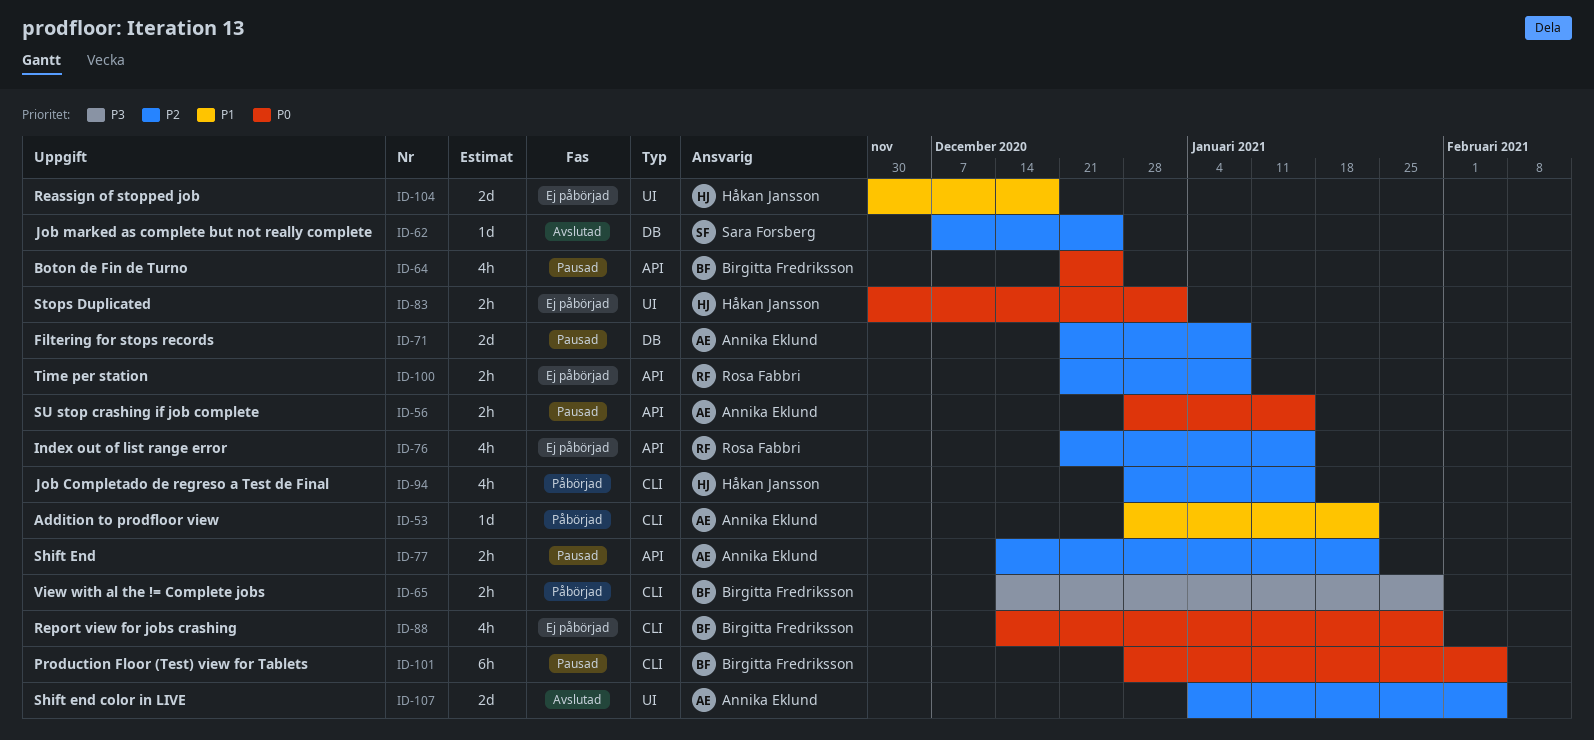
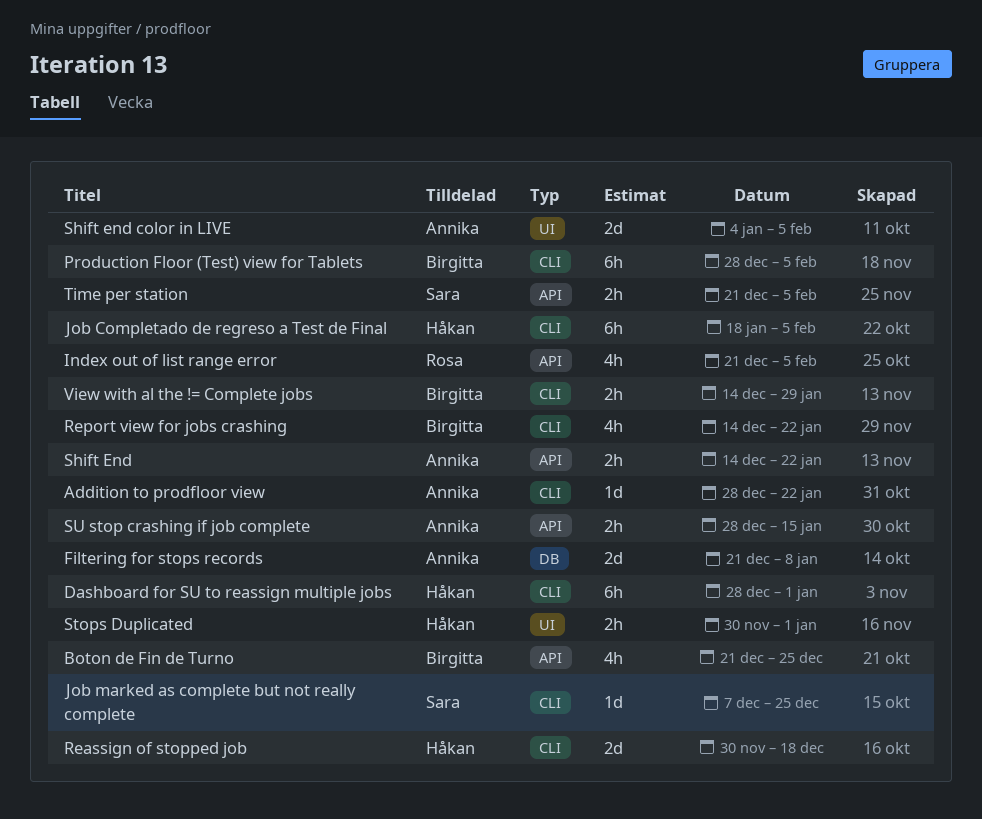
Dashboard for SU to reassign multiple jobs: none -> present
Index out of list range error, due: Jan 15 -> Feb 5
Job Completado de regreso a Test de Final, estimate: 4h -> 6h
Job Completado de regreso a Test de Final, start: Dec 28 -> Jan 18
Job Completado de regreso a Test de Final, due: Jan 15 -> Feb 5
Job marked as complete but not really complete, label: DB -> CLI
Reassign of stopped job, label: UI -> CLI
Report view for jobs crashing, due: Jan 29 -> Jan 22
Time per station, owner: Rosa Fabbri -> Sara Forsberg
Time per station, due: Jan 8 -> Feb 5

